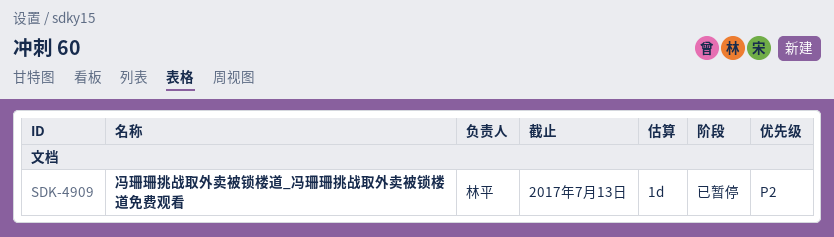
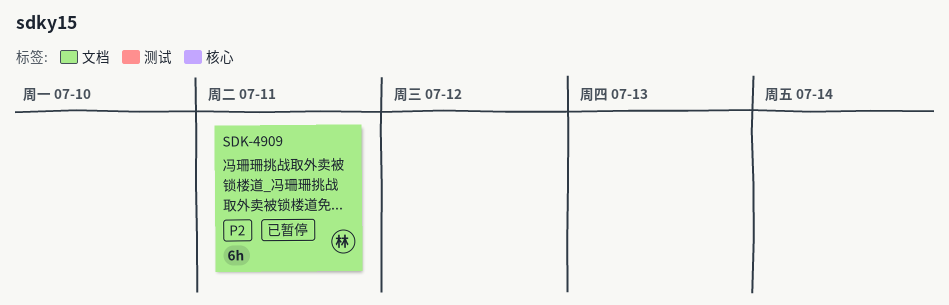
SDK-4909, estimate: 1d -> 6h
SDK-4909, due: Jul 13 -> Jul 11

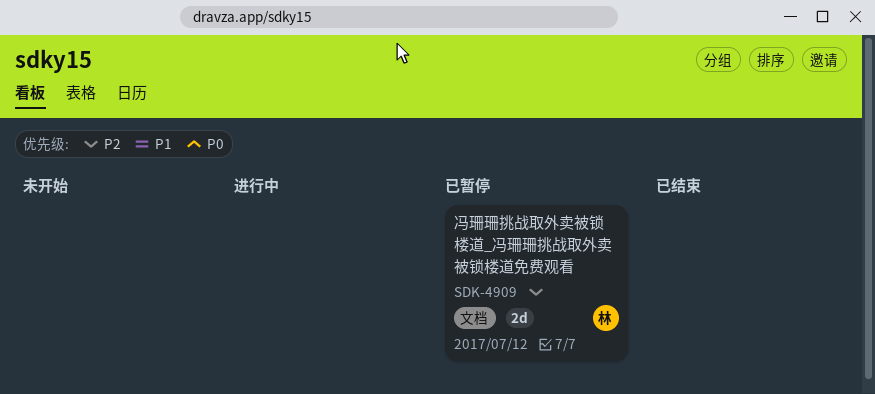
SDK-4909, estimate: 6h -> 2d
SDK-4909, due: Jul 11 -> Jul 12

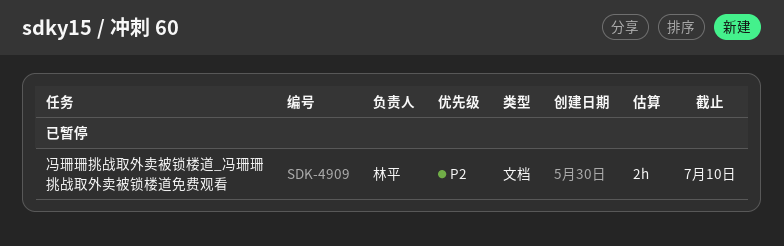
SDK-4909, estimate: 2d -> 2h
SDK-4909, due: Jul 12 -> Jul 10

